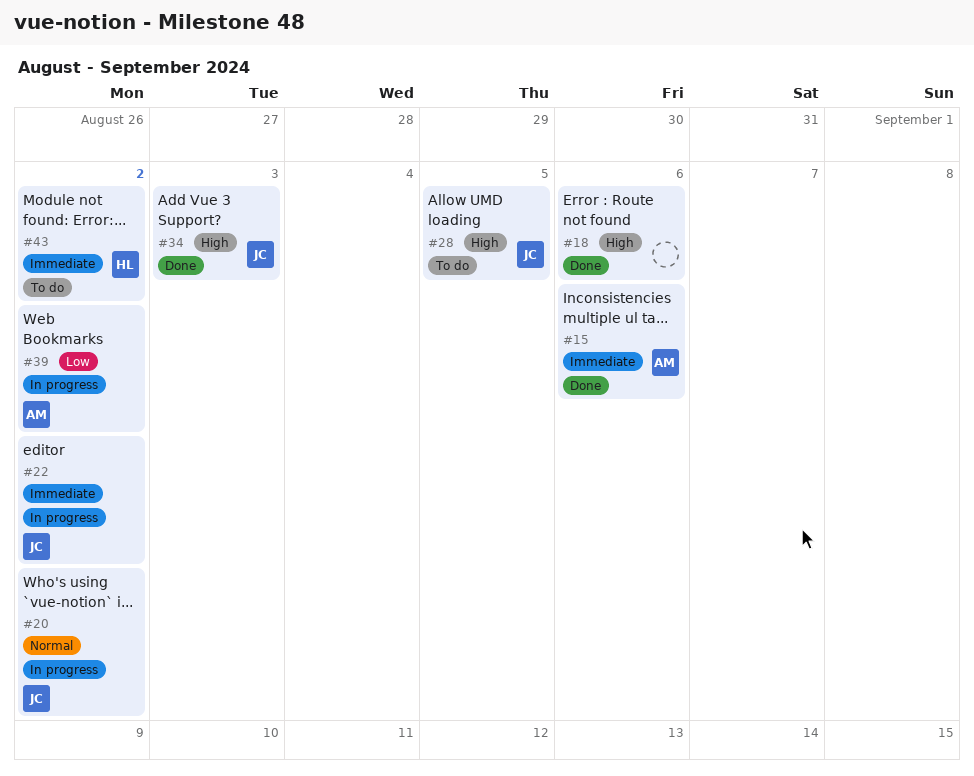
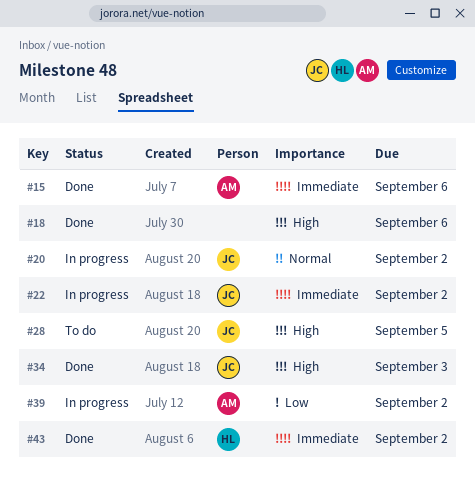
#43, status: To do -> Done

